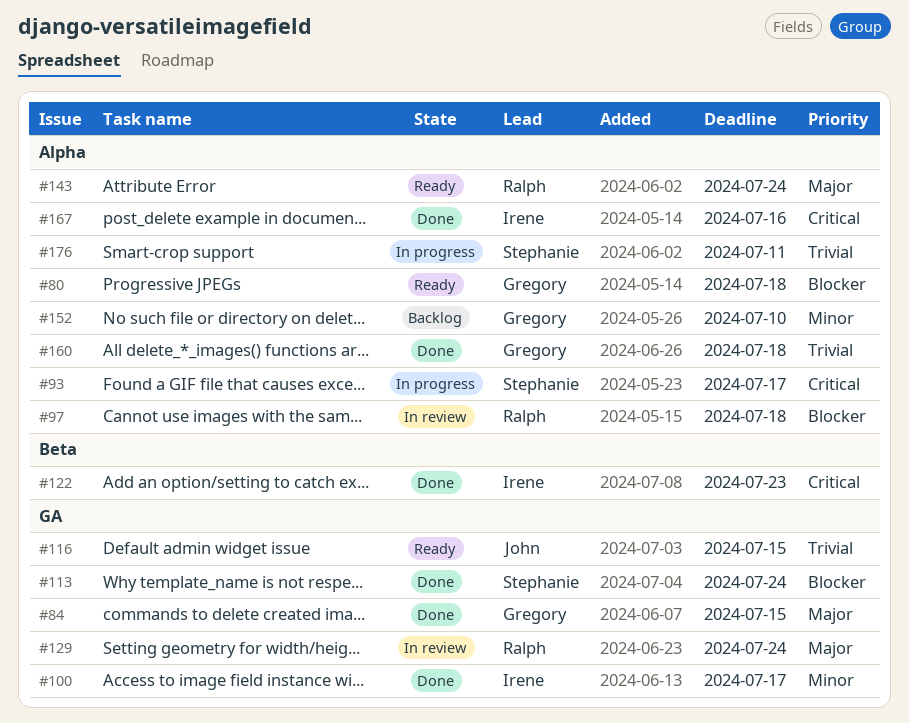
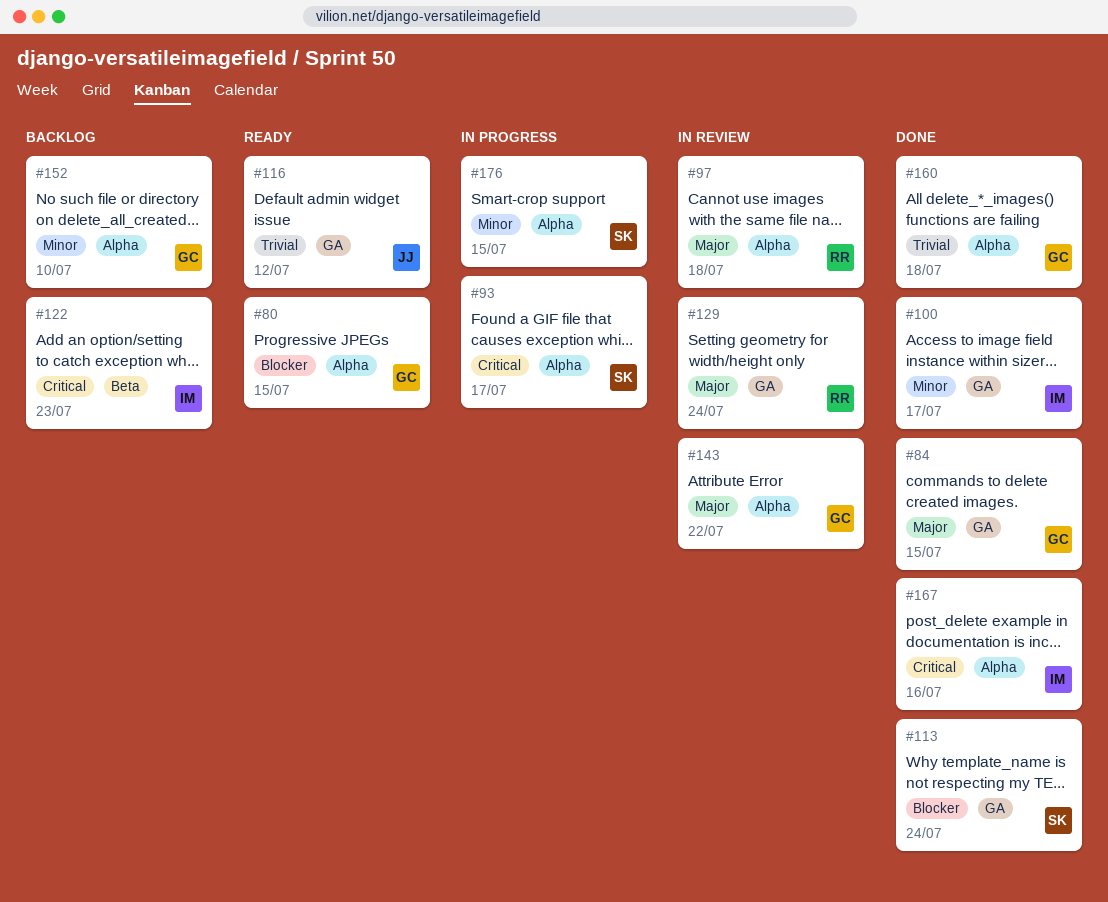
#80, due: Jul 18 -> Jul 15
#97, priority: Blocker -> Major
#116, due: Jul 15 -> Jul 12
#122, status: Done -> Backlog
#143, status: Ready -> In review
#143, owner: Ralph -> Gregory
#143, due: Jul 24 -> Jul 22
#176, priority: Trivial -> Minor
#176, due: Jul 11 -> Jul 15

